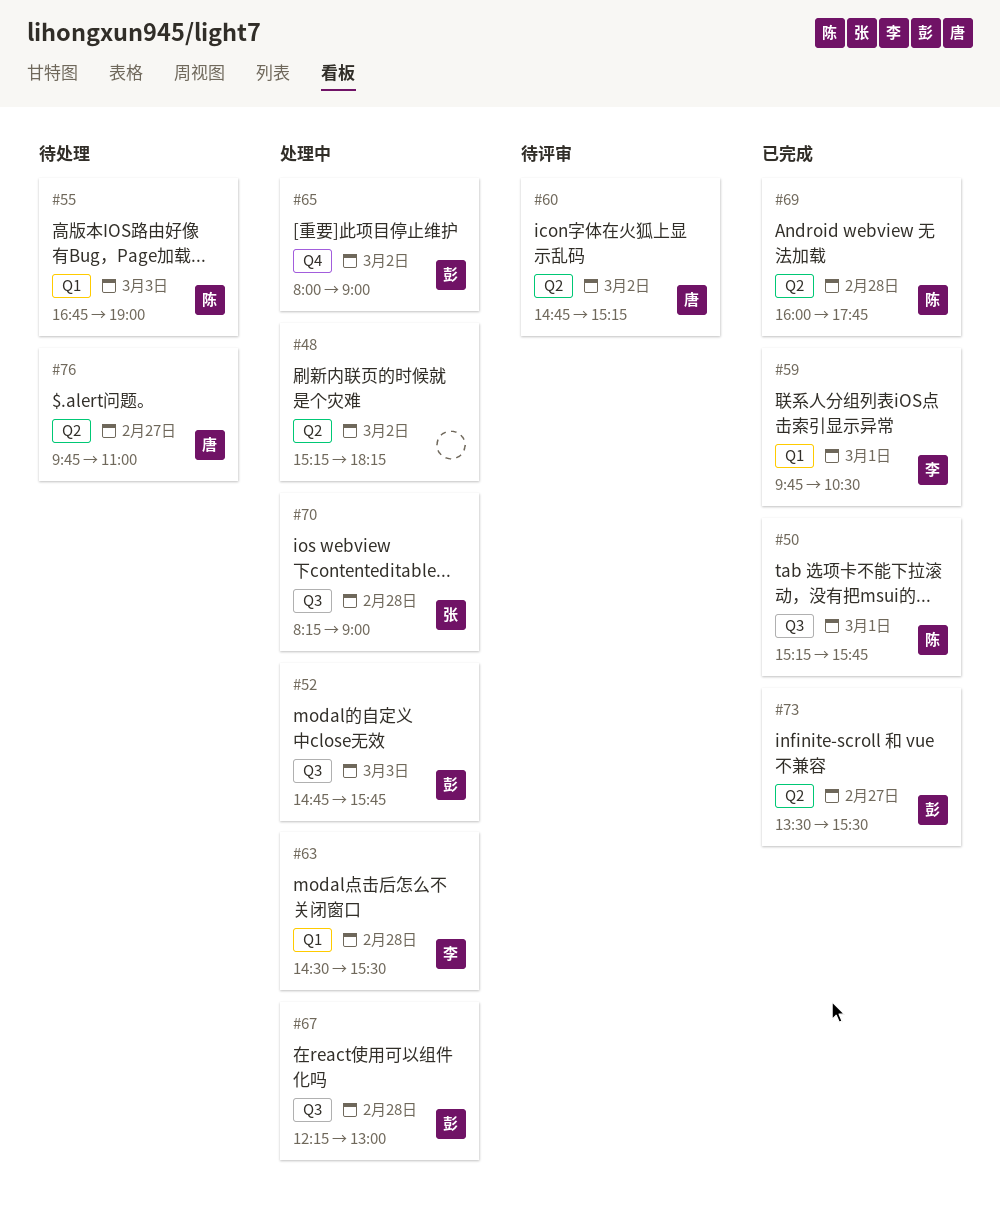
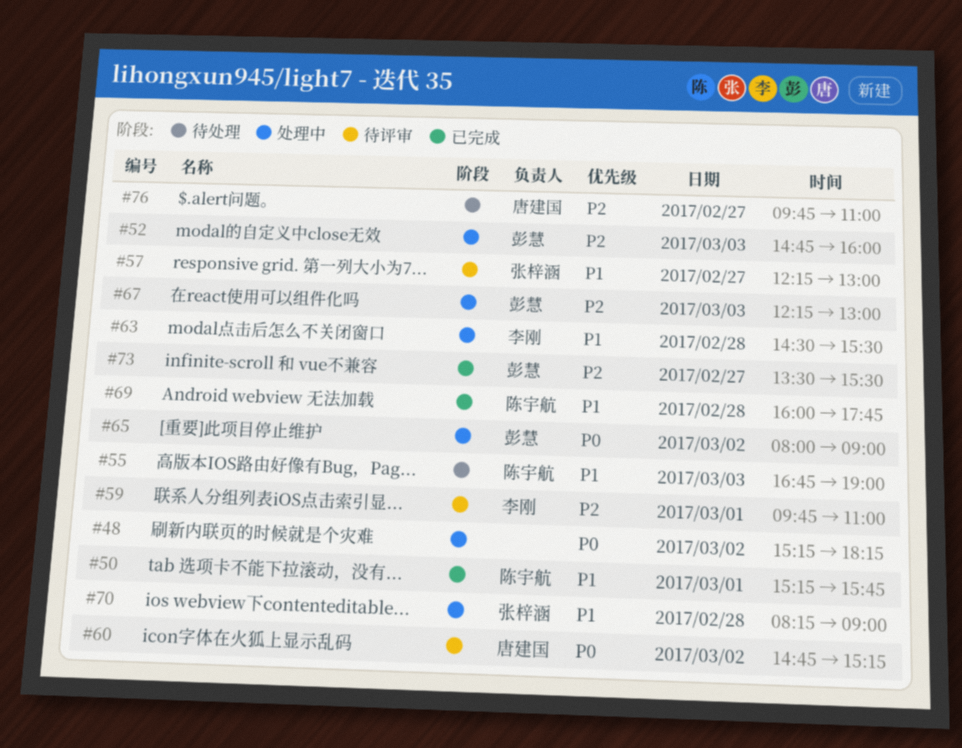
#52, ends: 15:45 -> 16:00
#57: none -> present
#59, status: 已完成 -> 待评审
#59, ends: 10:30 -> 11:00
#67, day: Feb 28 -> Mar 3

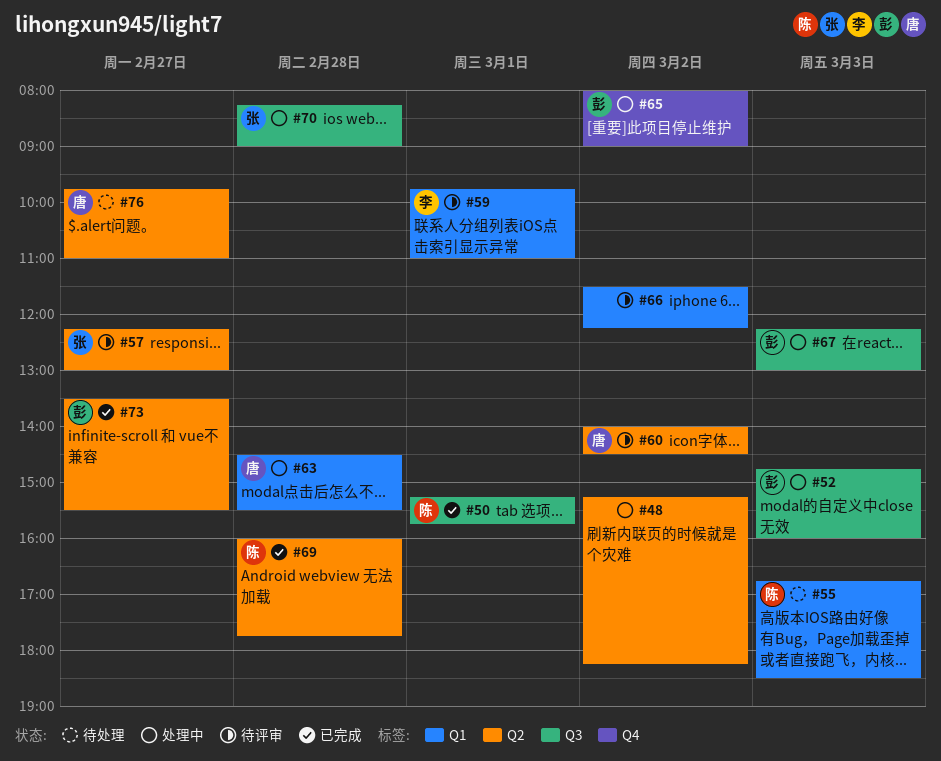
#55, ends: 19:00 -> 18:30
#60, begins: 14:45 -> 14:00
#60, ends: 15:15 -> 14:30
#63, owner: 李刚 -> 唐建国
#66: none -> present

